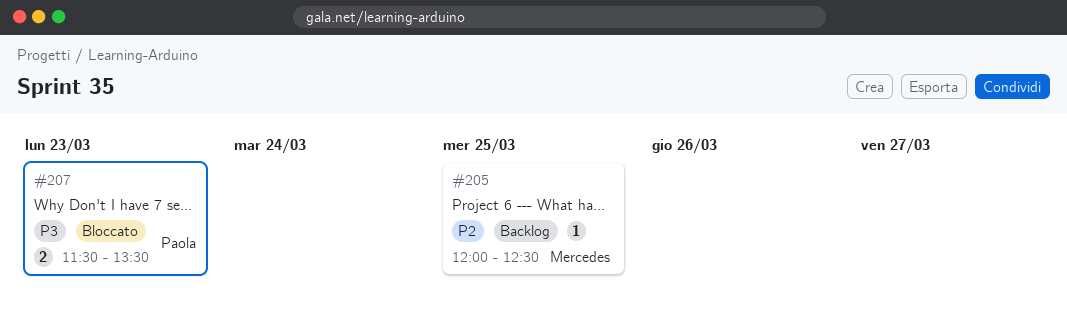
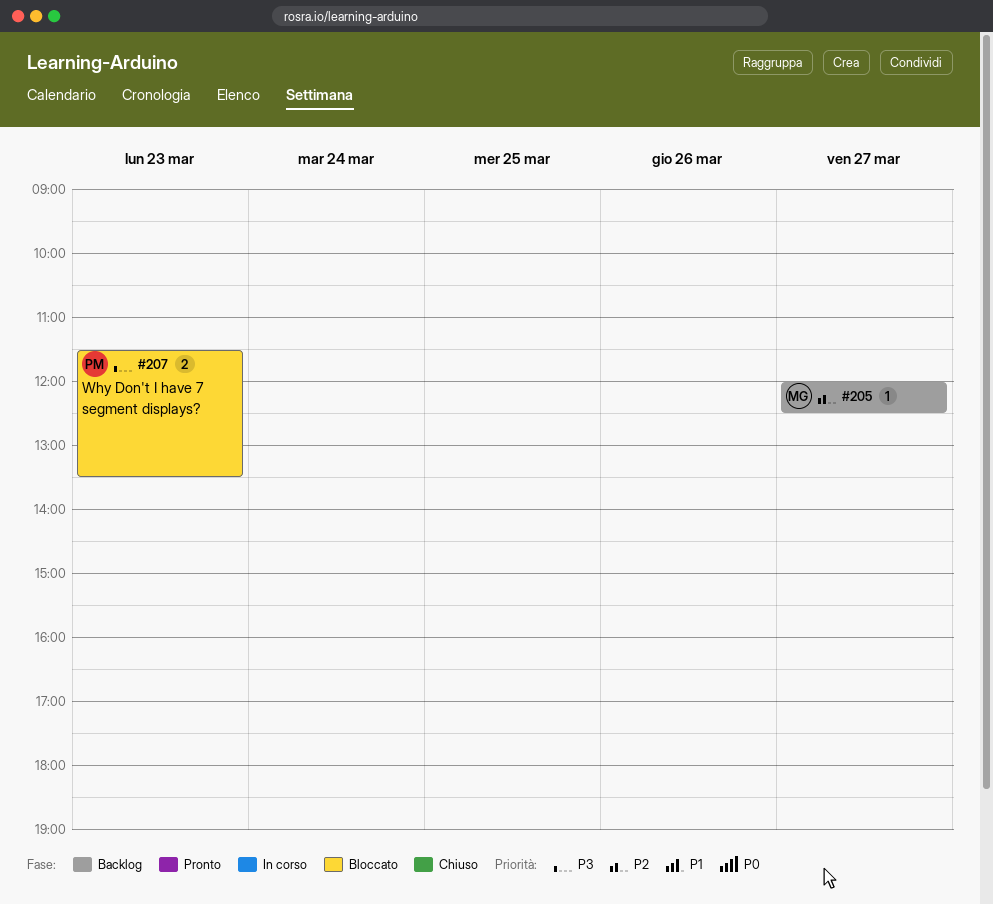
#205, day: Mar 25 -> Mar 27

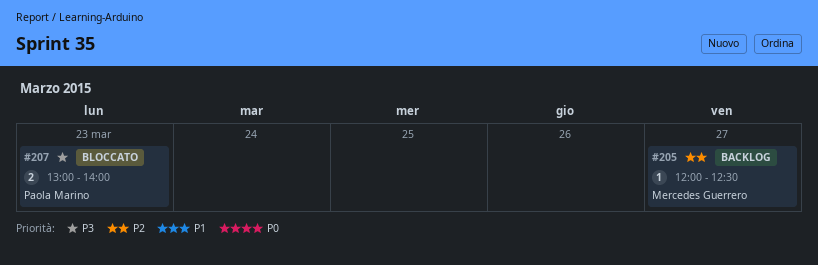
#207, begins: 11:30 -> 13:00
#207, ends: 13:30 -> 14:00

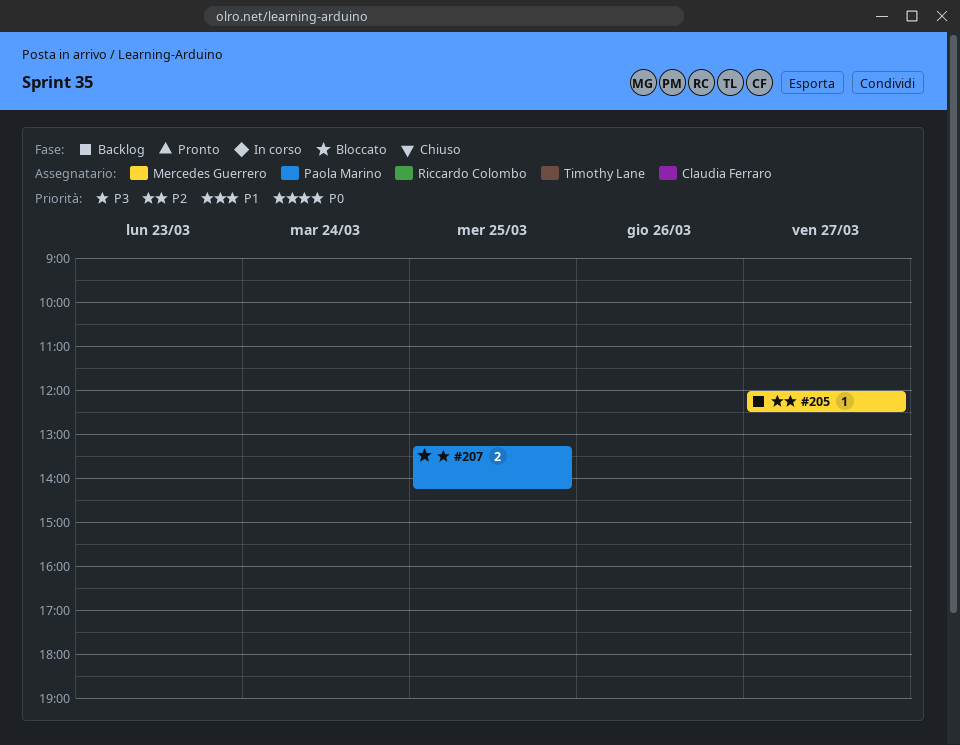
#207, day: Mar 23 -> Mar 25
#207, begins: 13:00 -> 13:15
#207, ends: 14:00 -> 14:15

